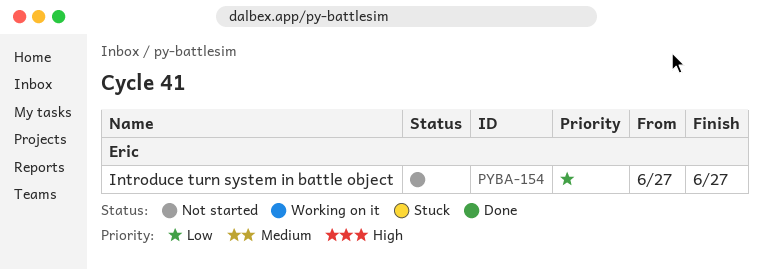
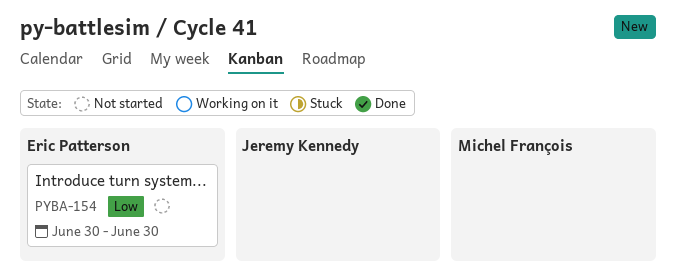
PYBA-154, start: Jun 27 -> Jun 30
PYBA-154, due: Jun 27 -> Jun 30

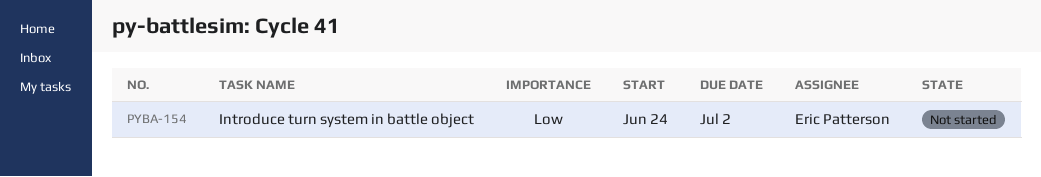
PYBA-154, start: Jun 30 -> Jun 24
PYBA-154, due: Jun 30 -> Jul 2

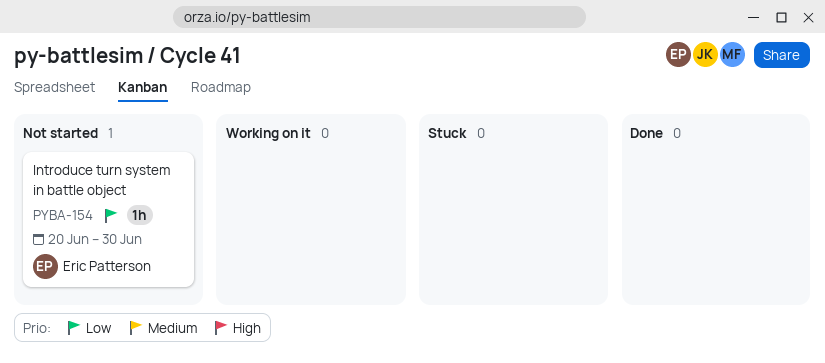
PYBA-154, start: Jun 24 -> Jun 20
PYBA-154, due: Jul 2 -> Jun 30

